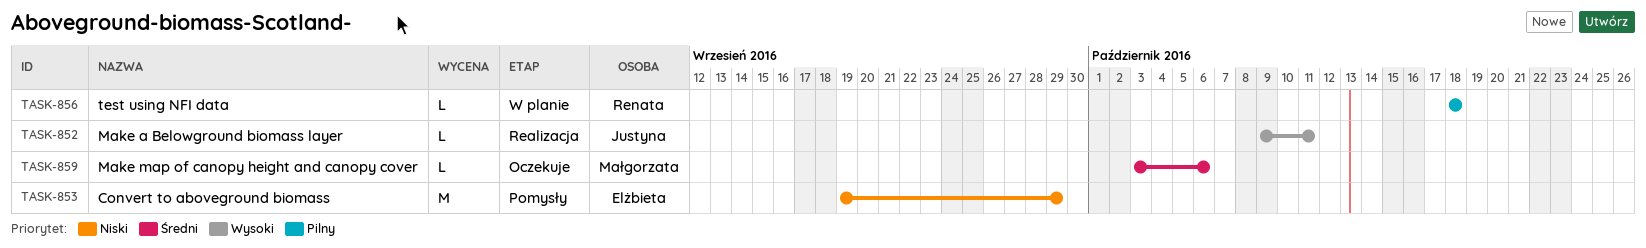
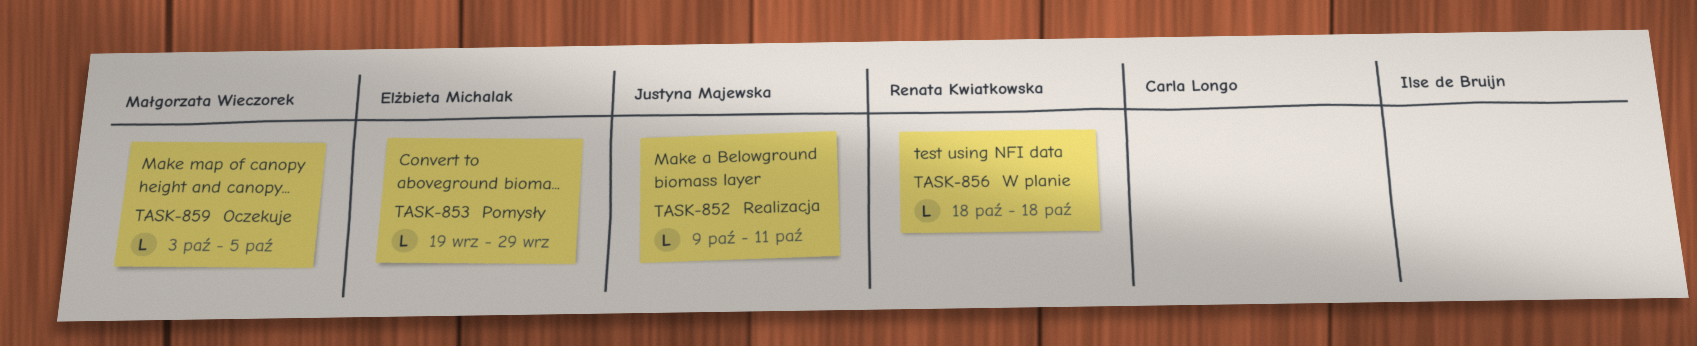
TASK-853, estimate: M -> L
TASK-859, due: Oct 6 -> Oct 5

